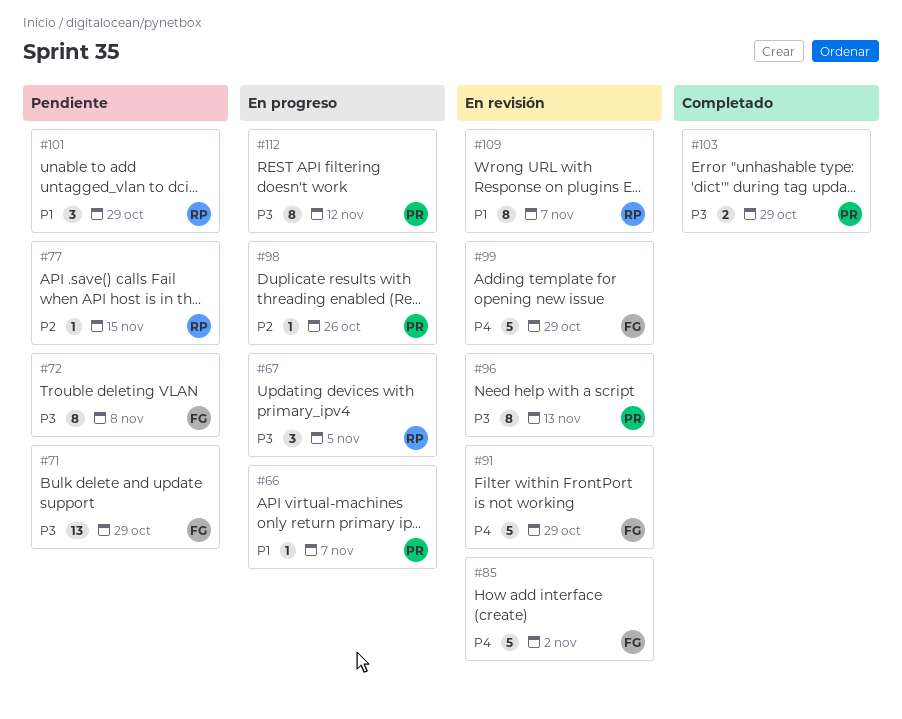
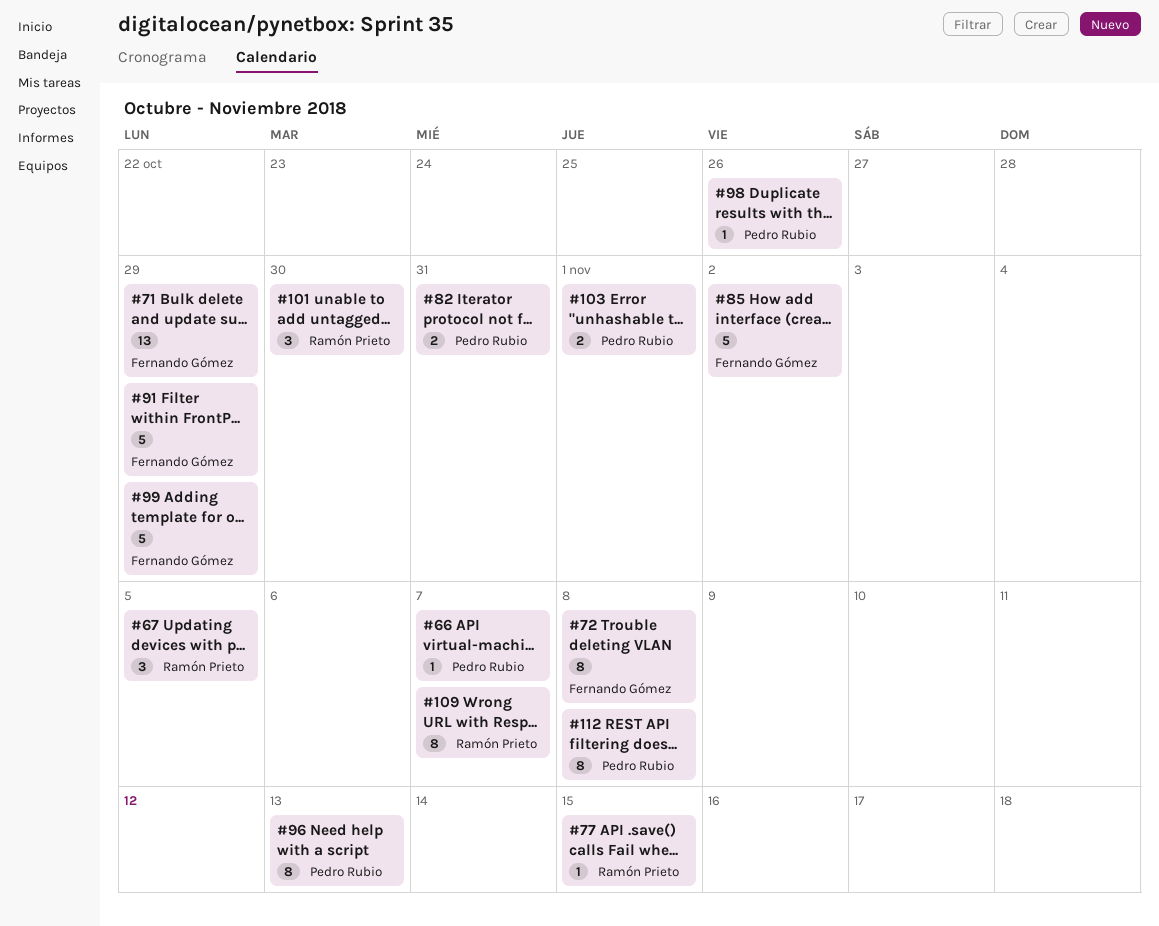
#82: none -> present
#101, due: Oct 29 -> Oct 30
#103, due: Oct 29 -> Nov 1
#112, due: Nov 12 -> Nov 8

